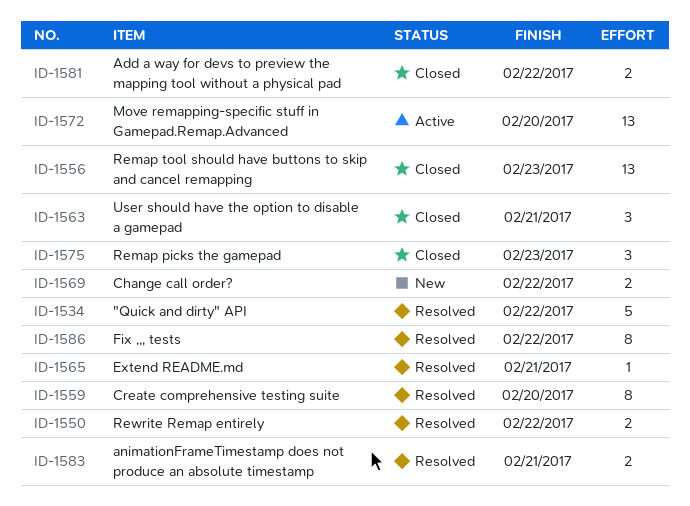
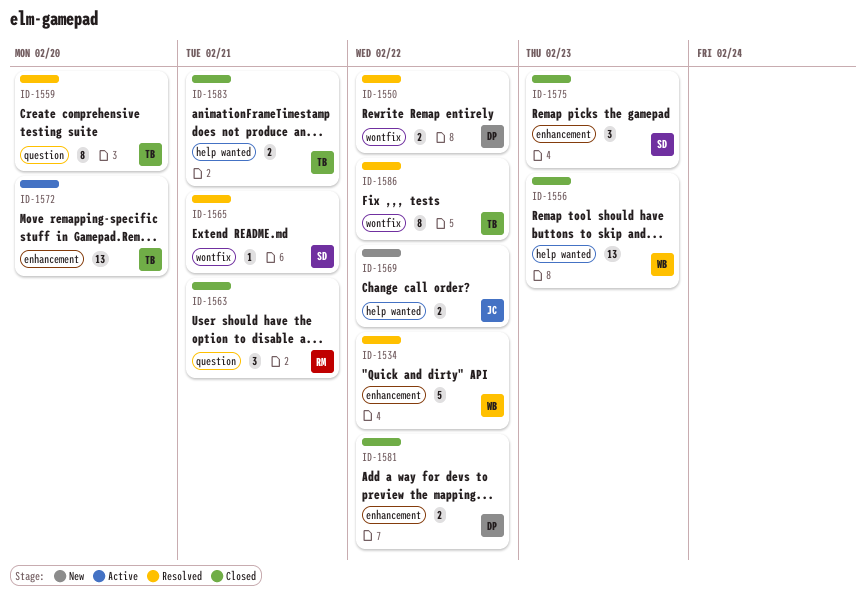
ID-1583, status: Resolved -> Closed

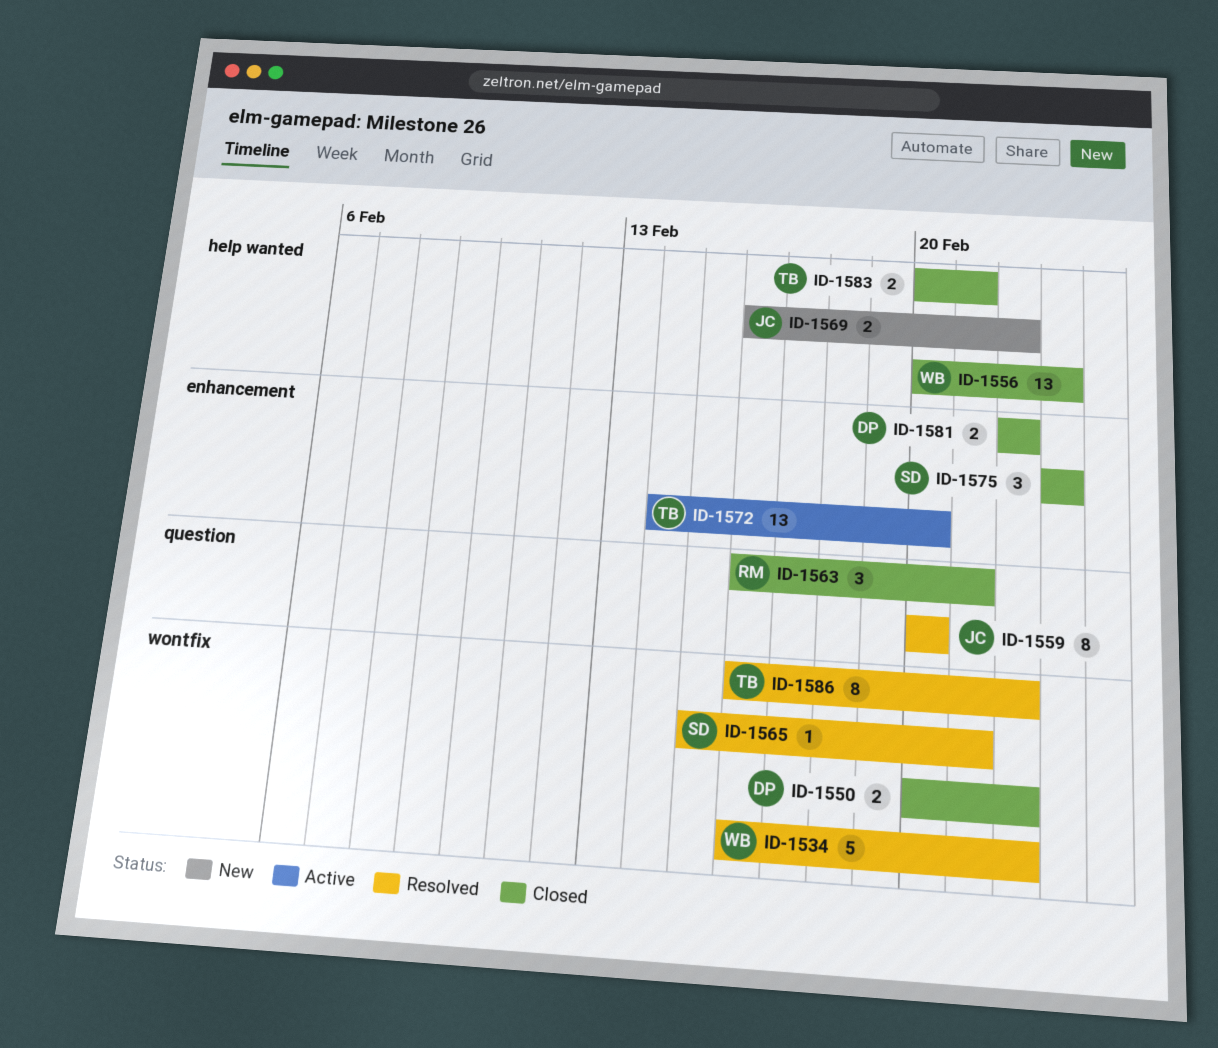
ID-1534, label: enhancement -> wontfix
ID-1550, status: Resolved -> Closed
ID-1559, owner: TB -> JC

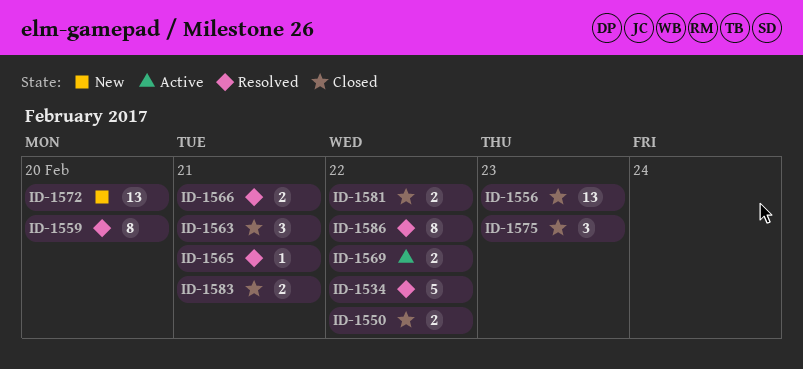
ID-1566: none -> present
ID-1569, status: New -> Active
ID-1572, status: Active -> New

